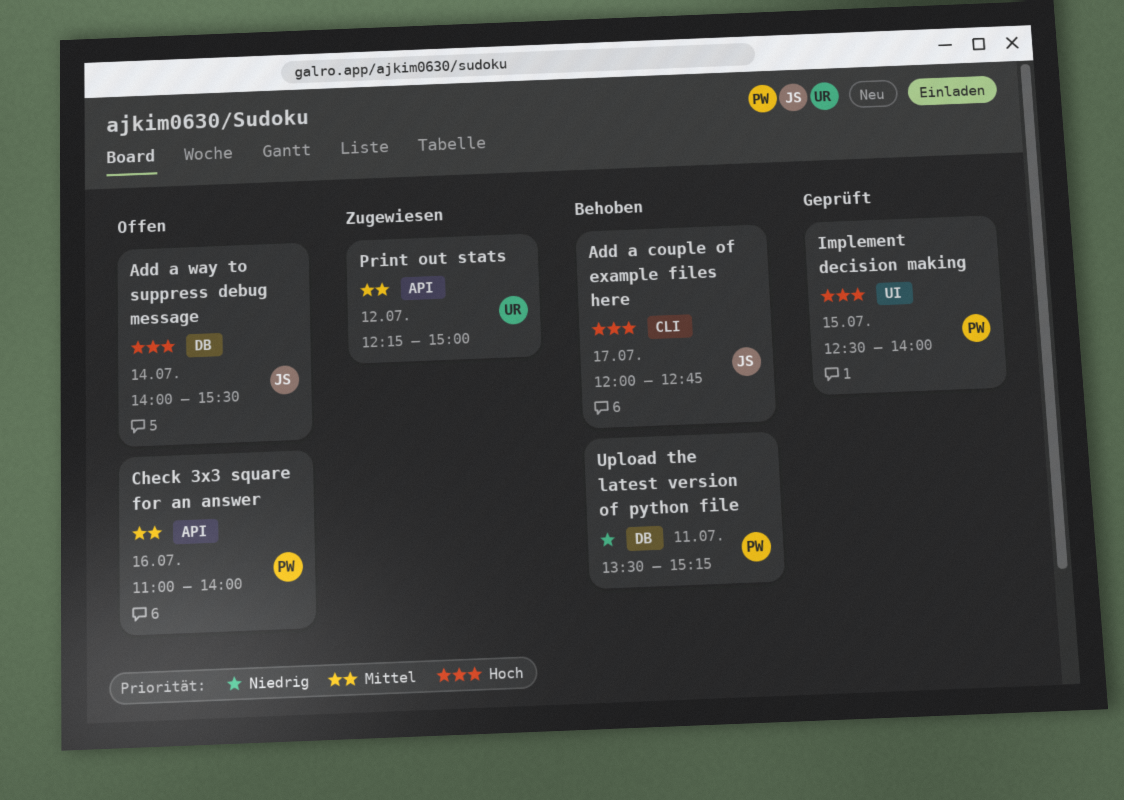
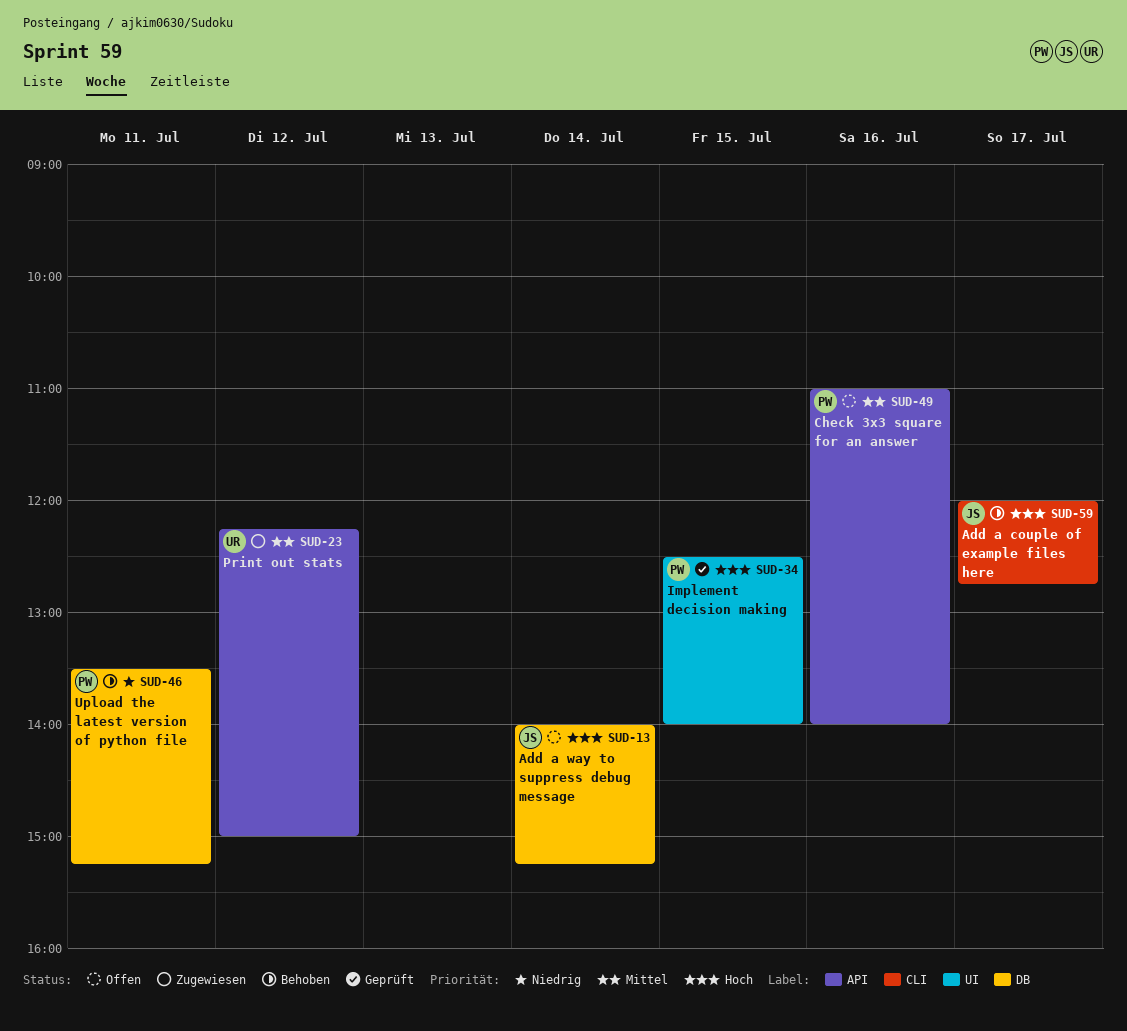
Add a way to suppress debug message, ends: 15:30 -> 15:15

